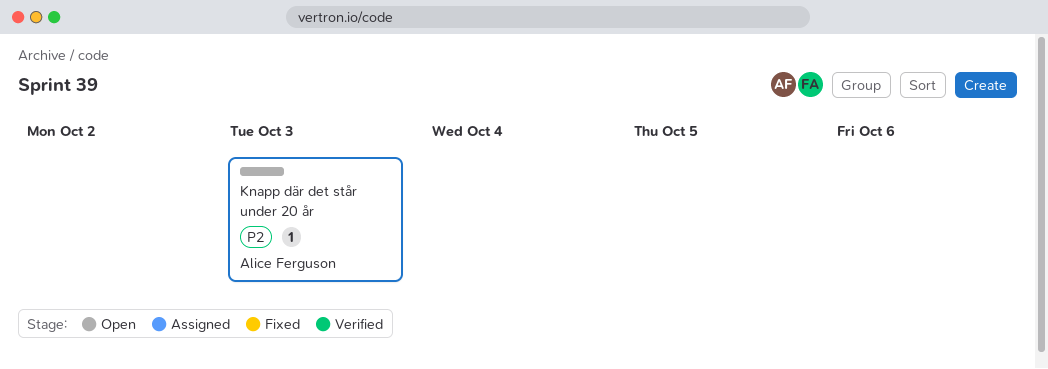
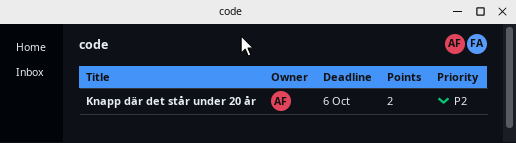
Knapp där det står under 20 år, estimate: 1 -> 2
Knapp där det står under 20 år, due: Oct 3 -> Oct 6

